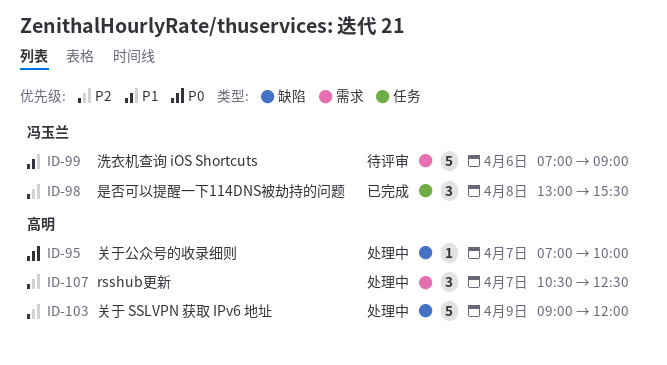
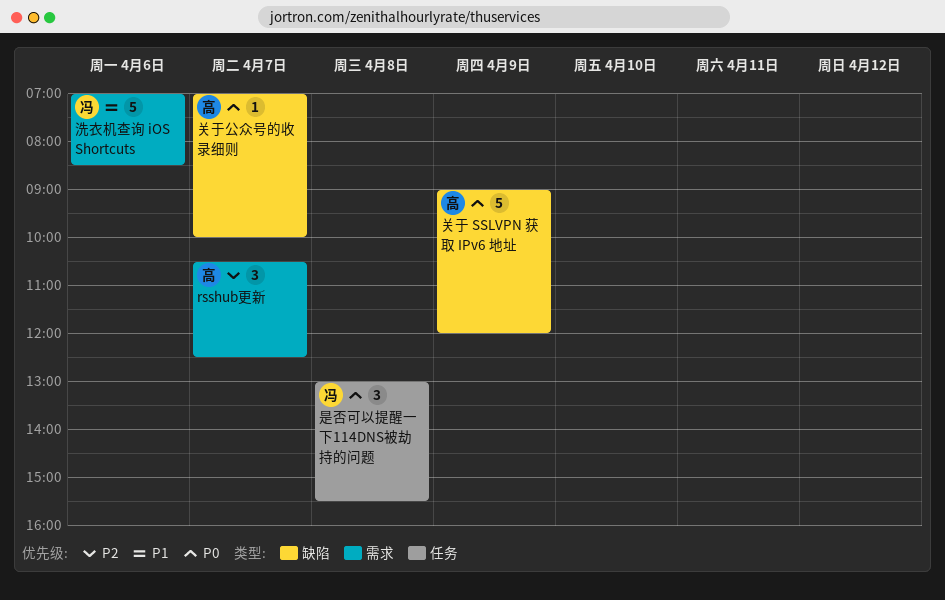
关于 SSLVPN 获取 IPv6 地址, priority: P2 -> P0
是否可以提醒一下114DNS被劫持的问题, priority: P2 -> P0
洗衣机查询 iOS Shortcuts, ends: 09:00 -> 08:30

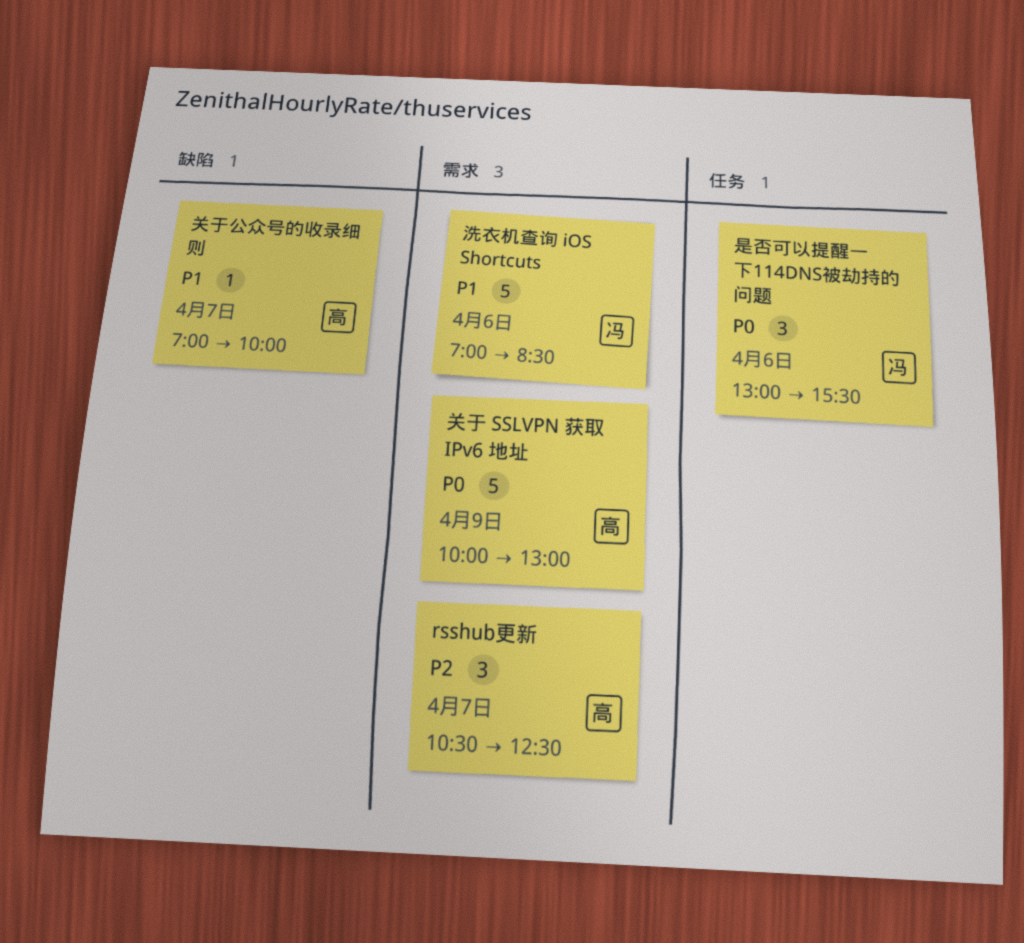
关于 SSLVPN 获取 IPv6 地址, label: 缺陷 -> 需求
关于 SSLVPN 获取 IPv6 地址, begins: 09:00 -> 10:00
关于 SSLVPN 获取 IPv6 地址, ends: 12:00 -> 13:00
关于公众号的收录细则, priority: P0 -> P1
是否可以提醒一下114DNS被劫持的问题, day: Apr 8 -> Apr 6

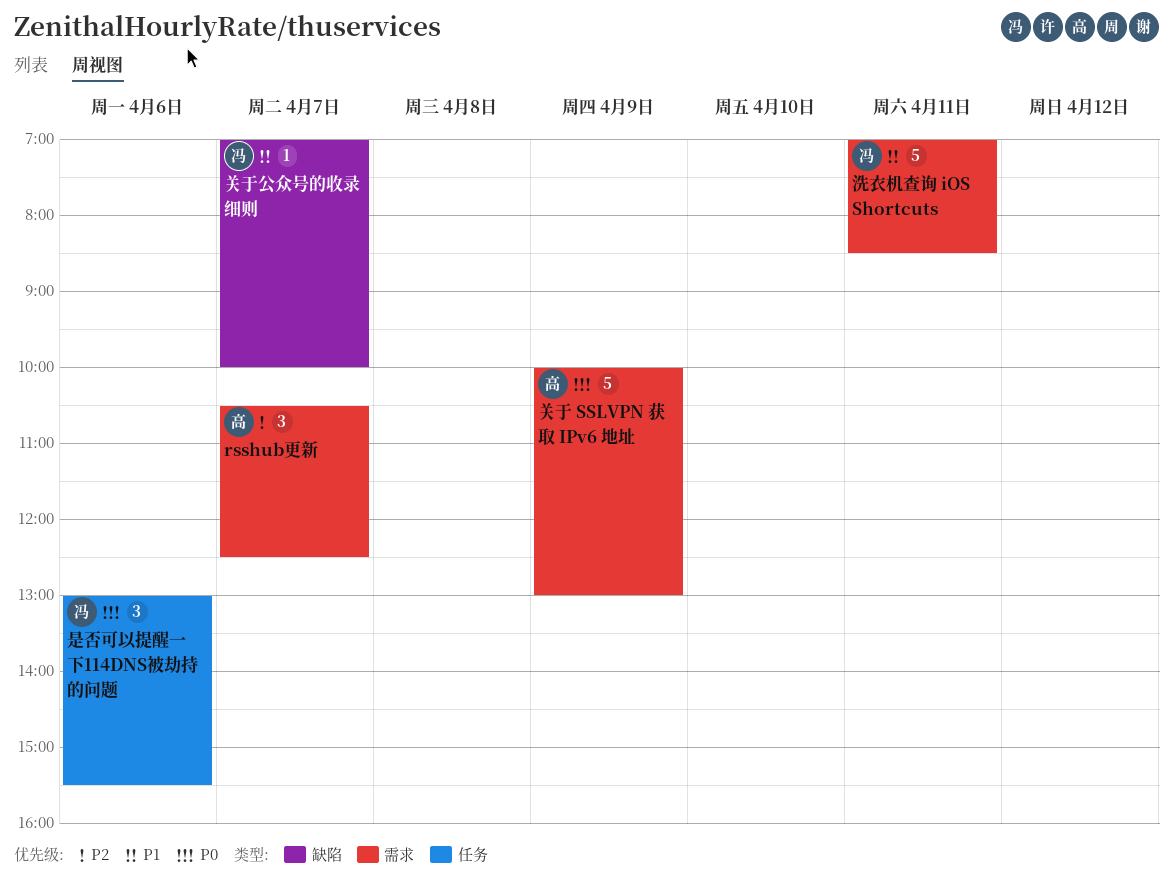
关于公众号的收录细则, owner: 高 -> 冯
洗衣机查询 iOS Shortcuts, day: Apr 6 -> Apr 11

